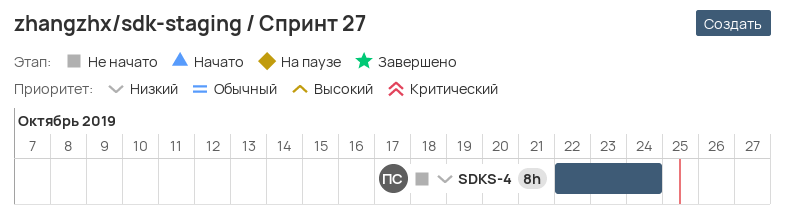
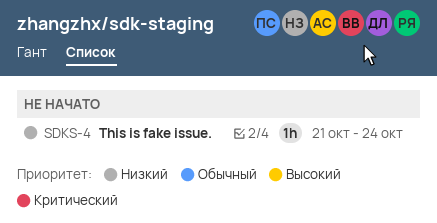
SDKS-4, estimate: 8h -> 1h
SDKS-4, start: Oct 22 -> Oct 21

